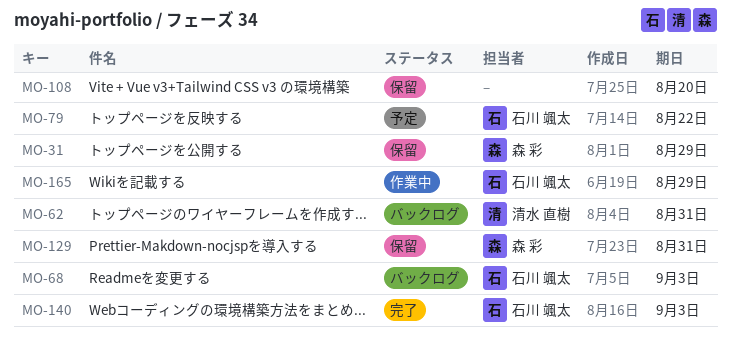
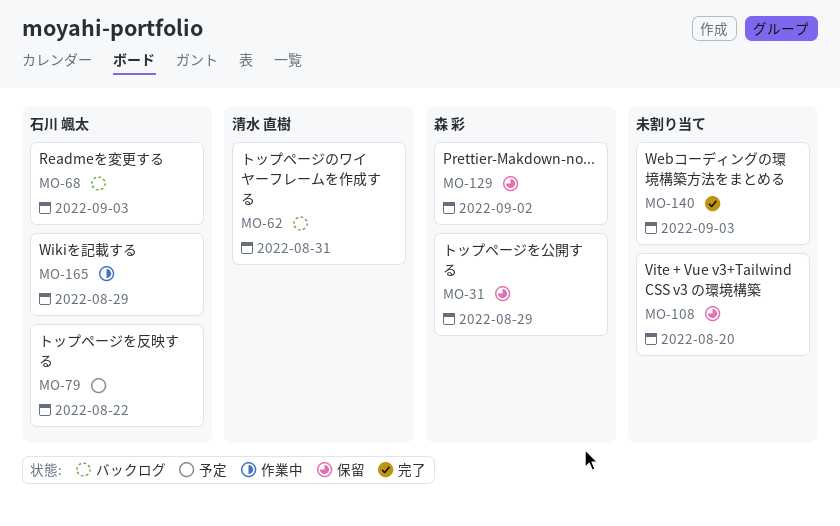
MO-129, due: Aug 31 -> Sep 2
MO-140, owner: 石川 颯太 -> none

